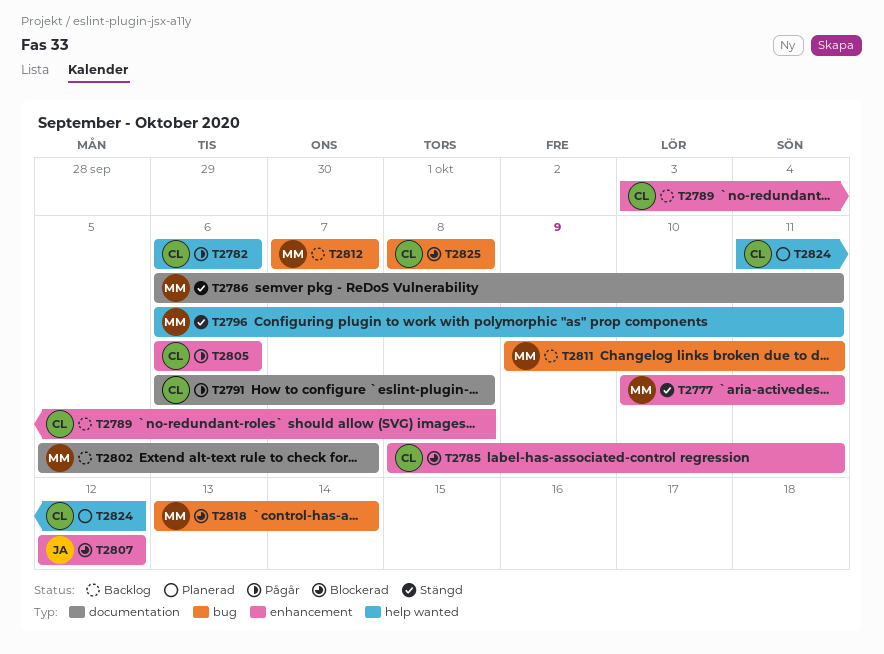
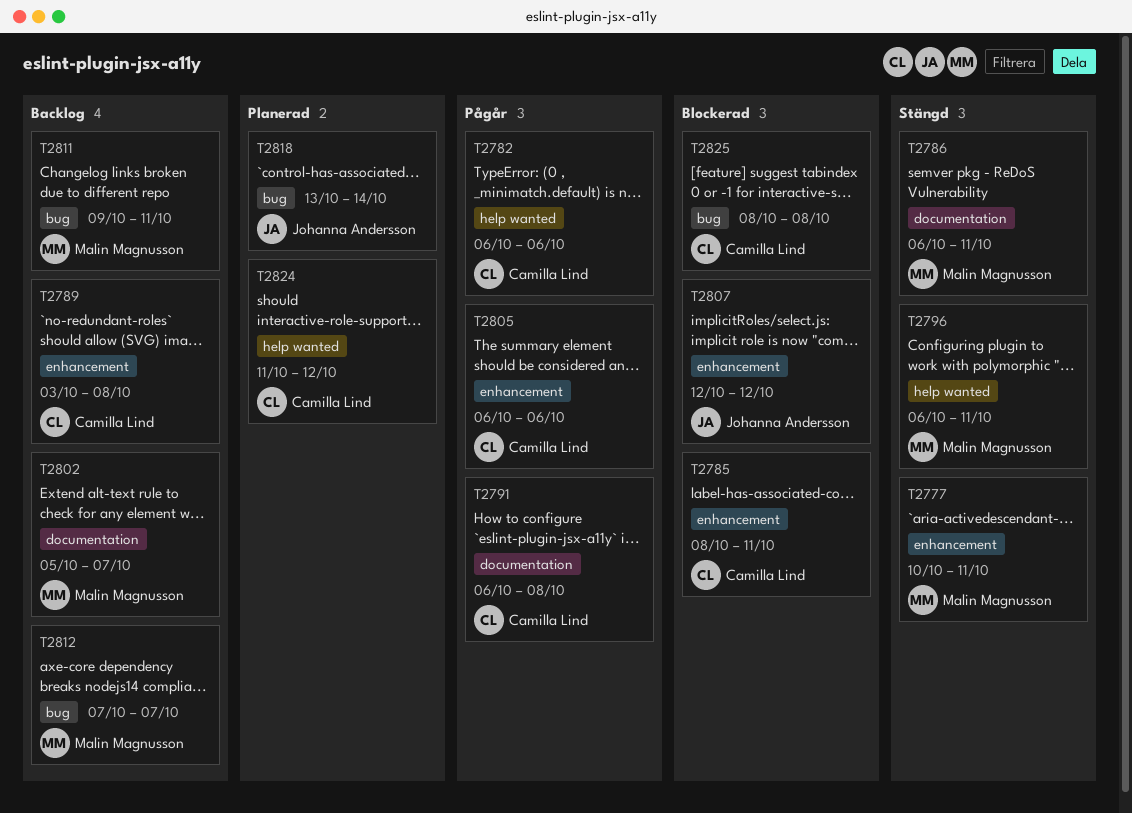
T2818, status: Blockerad -> Planerad
T2818, owner: Malin Magnusson -> Johanna Andersson

